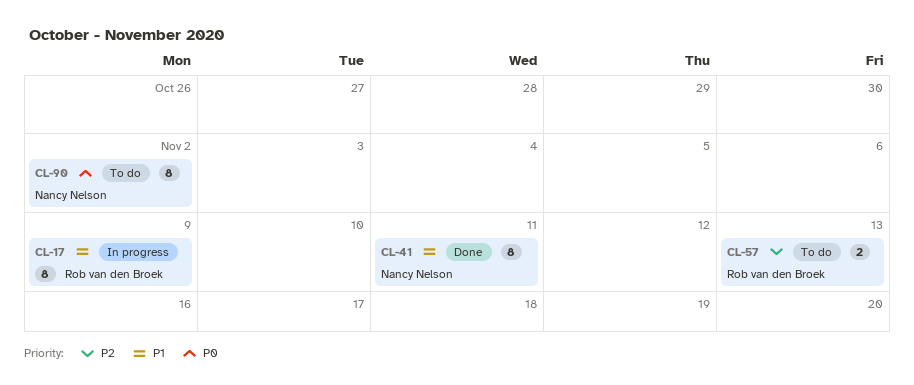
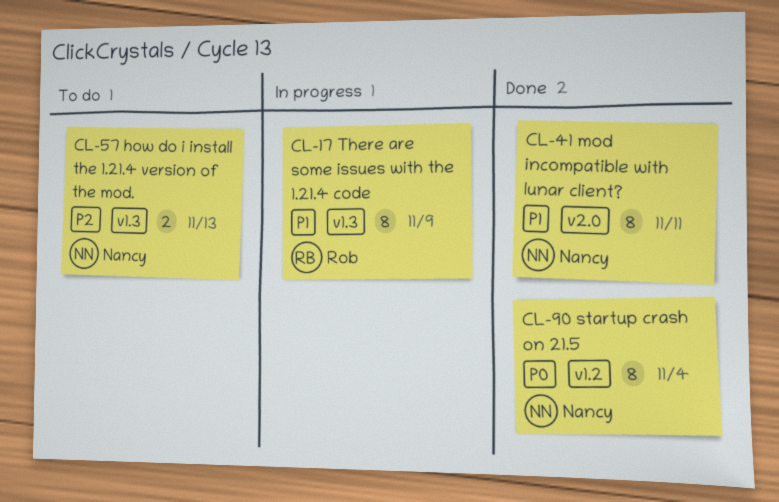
CL-57, owner: Rob van den Broek -> Nancy Nelson
CL-90, status: To do -> Done
CL-90, due: Nov 2 -> Nov 4

